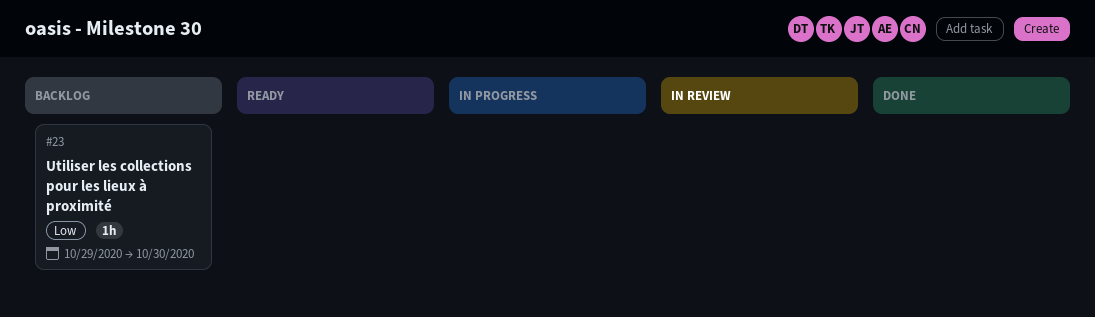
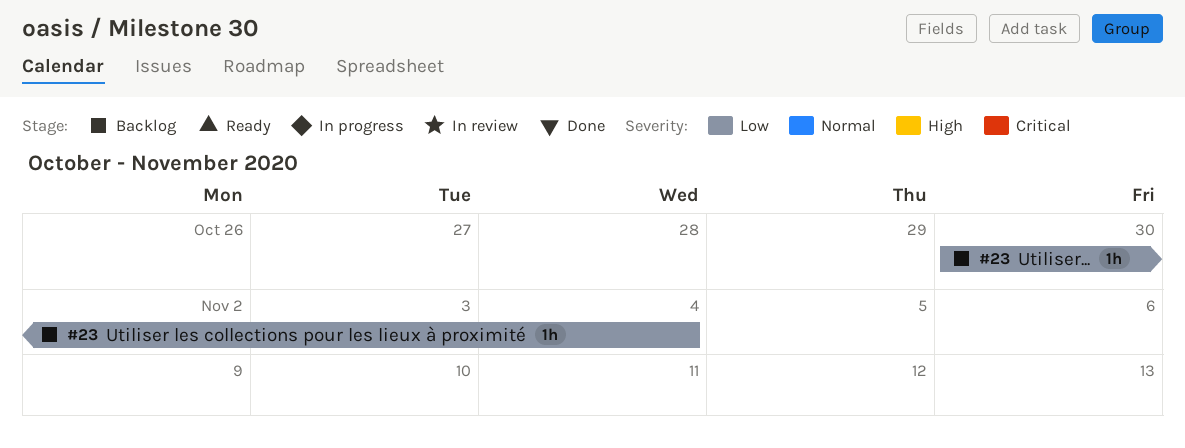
#23, start: Oct 29 -> Oct 30
#23, due: Oct 30 -> Nov 4

